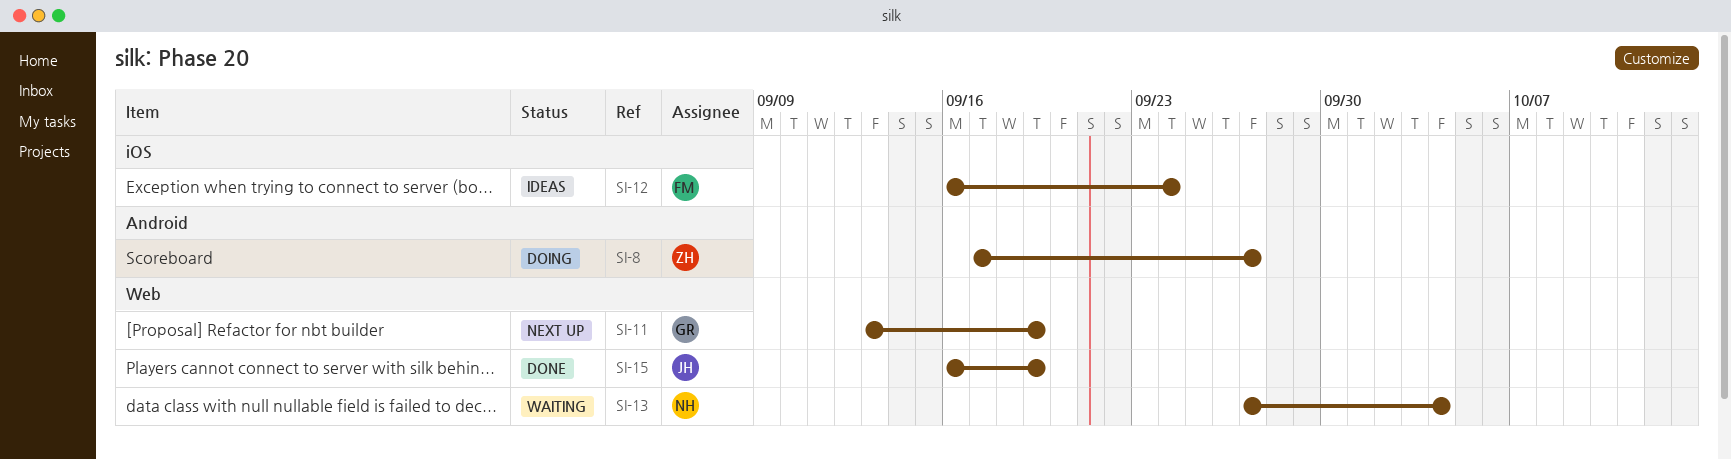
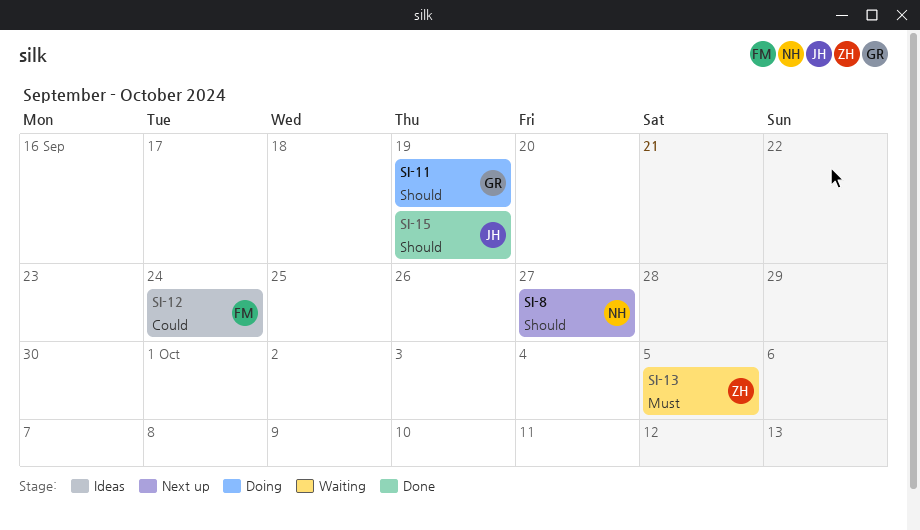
SI-8, status: Doing -> Next up
SI-8, owner: ZH -> NH
SI-11, status: Next up -> Doing
SI-13, owner: NH -> ZH
SI-13, due: Oct 4 -> Oct 5

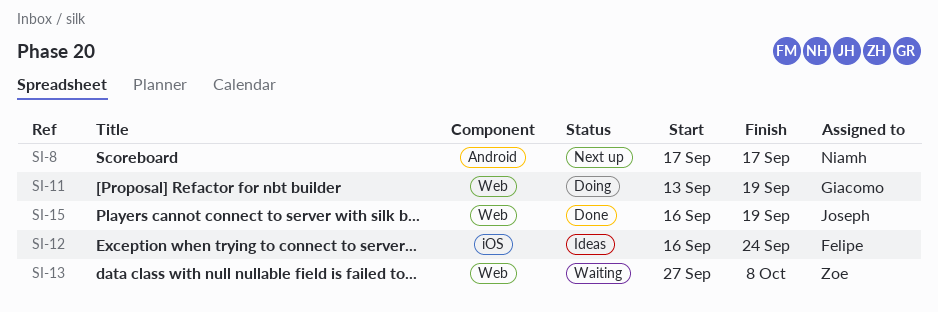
SI-8, due: Sep 27 -> Sep 17
SI-13, due: Oct 5 -> Oct 8

